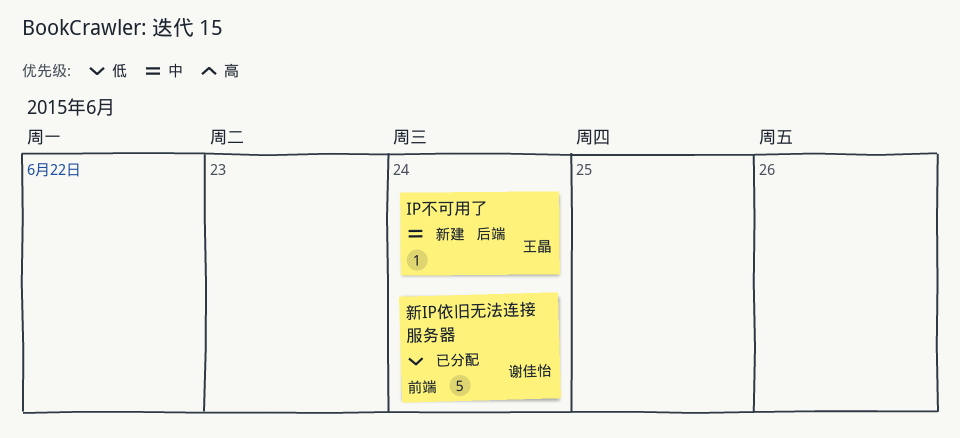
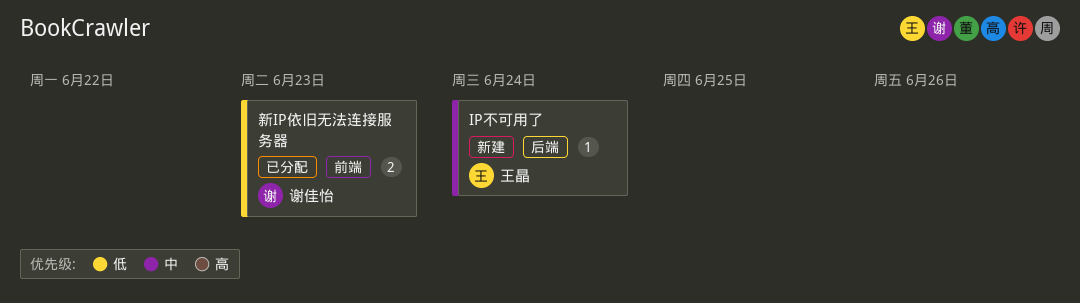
新IP依旧无法连接服务器, estimate: 5 -> 2
新IP依旧无法连接服务器, due: Jun 24 -> Jun 23

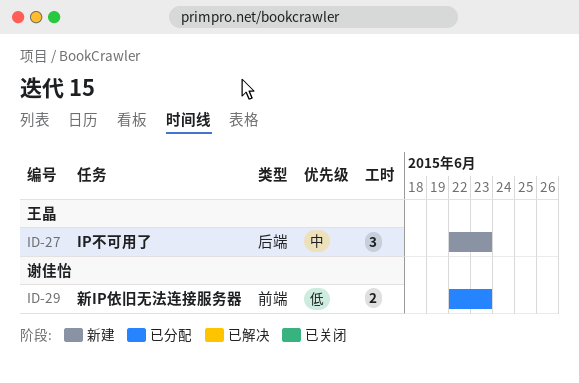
IP不可用了, estimate: 1 -> 3
IP不可用了, due: Jun 24 -> Jun 23

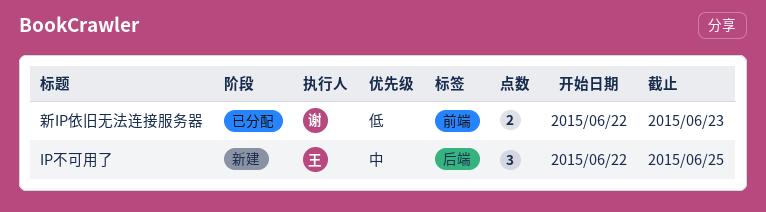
IP不可用了, due: Jun 23 -> Jun 25

